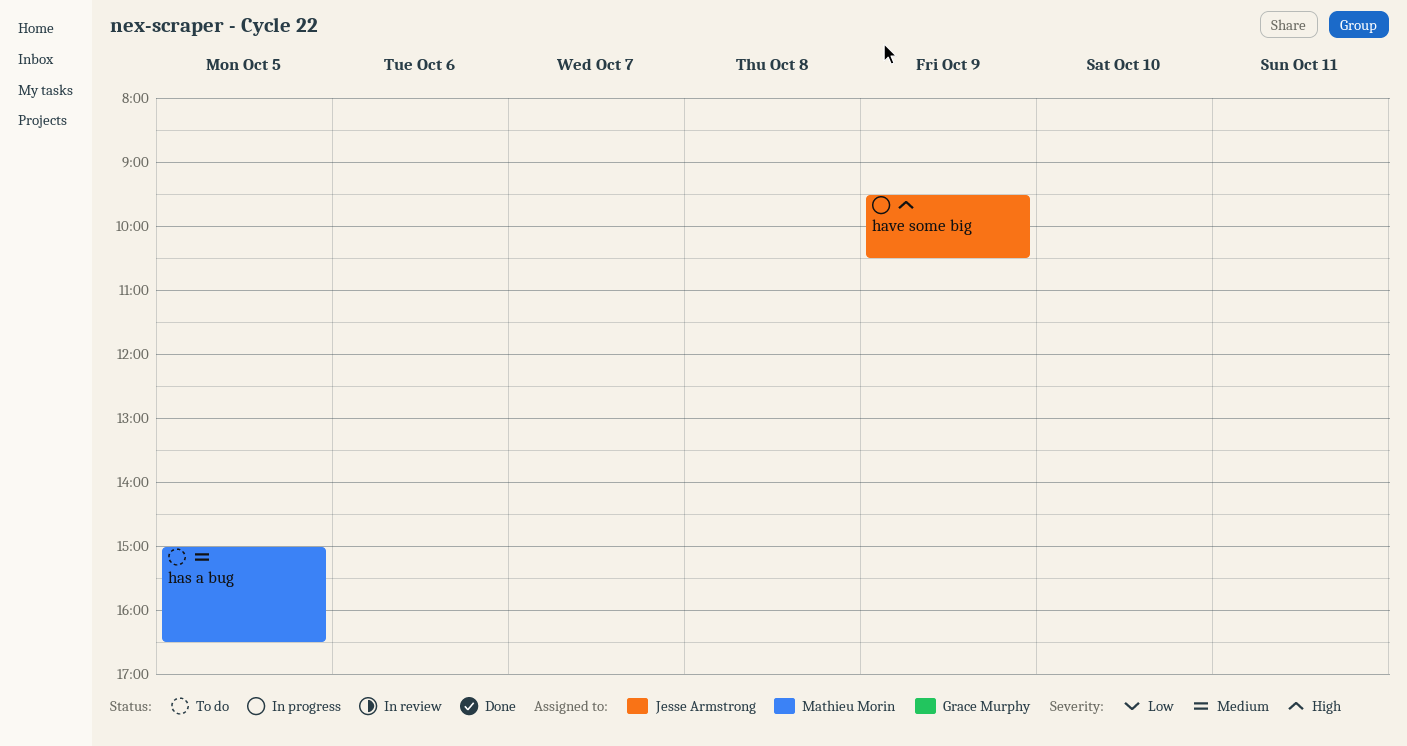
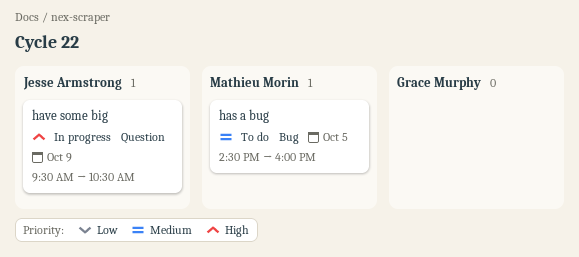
has a bug, begins: 15:00 -> 14:30
has a bug, ends: 16:30 -> 16:00

